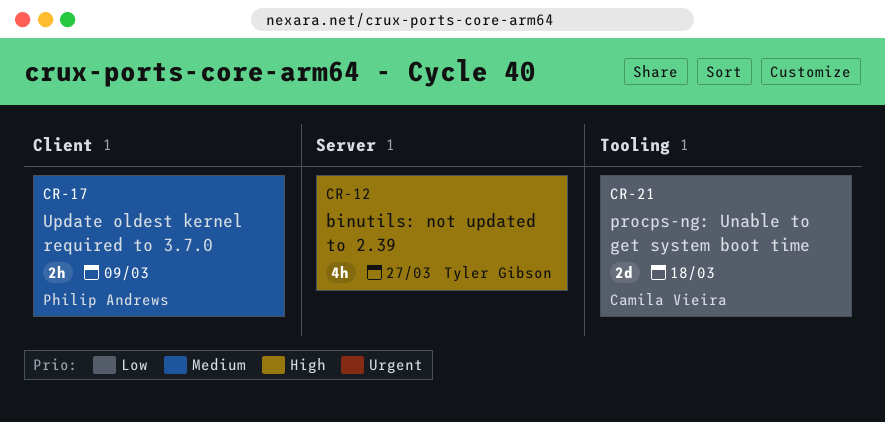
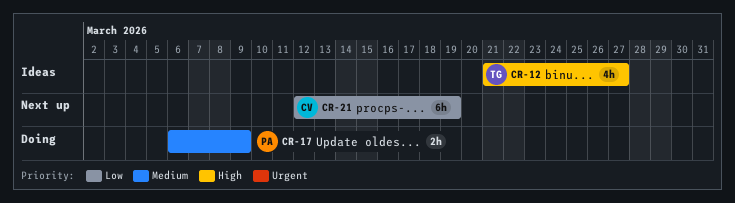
CR-21, estimate: 2d -> 6h
CR-21, due: Mar 18 -> Mar 19

